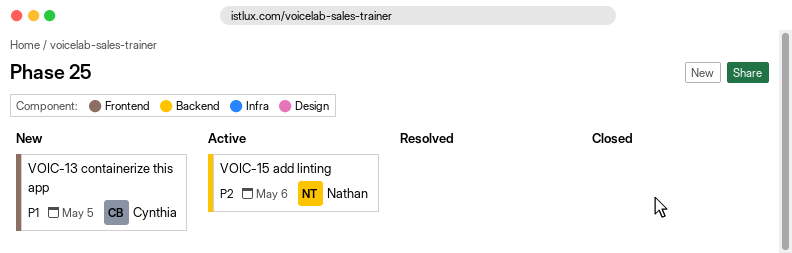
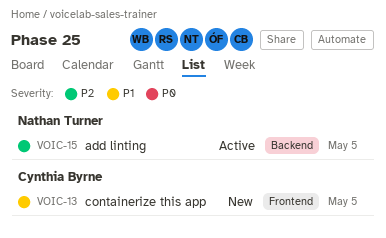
VOIC-15, due: May 6 -> May 5

